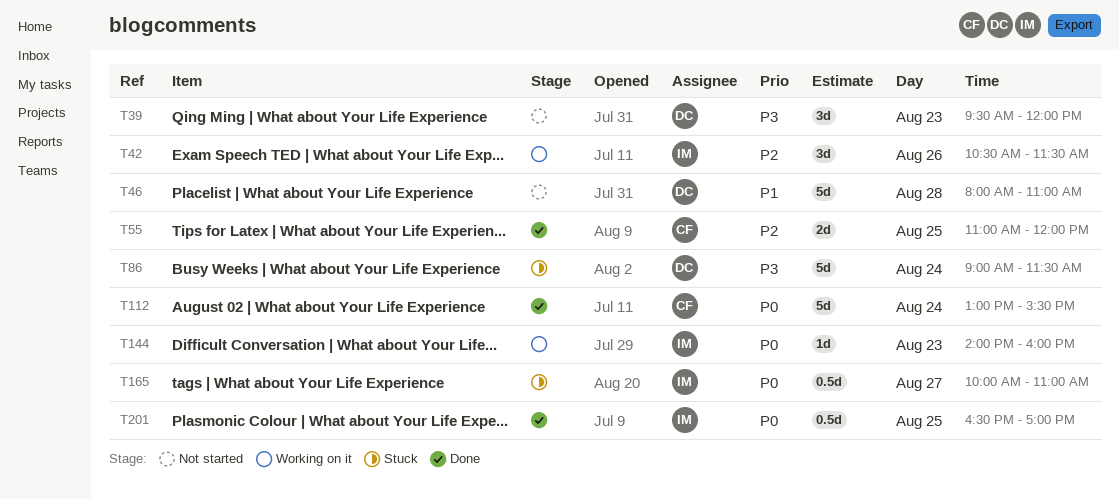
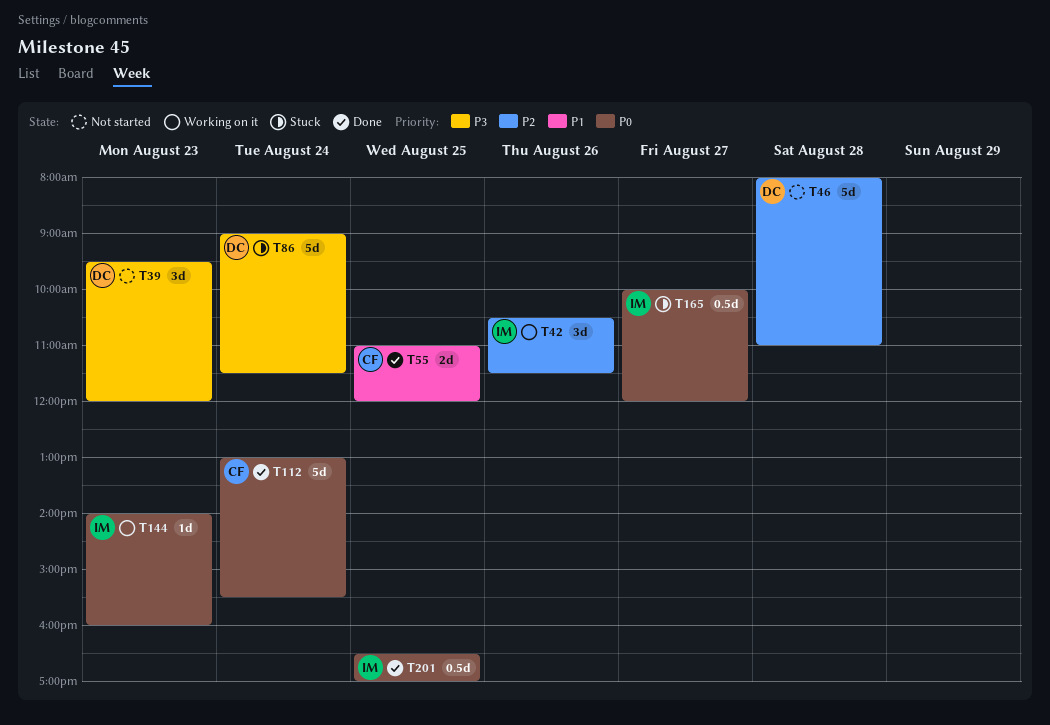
T46, priority: P1 -> P2
T55, priority: P2 -> P1
T165, ends: 11:00 -> 12:00

